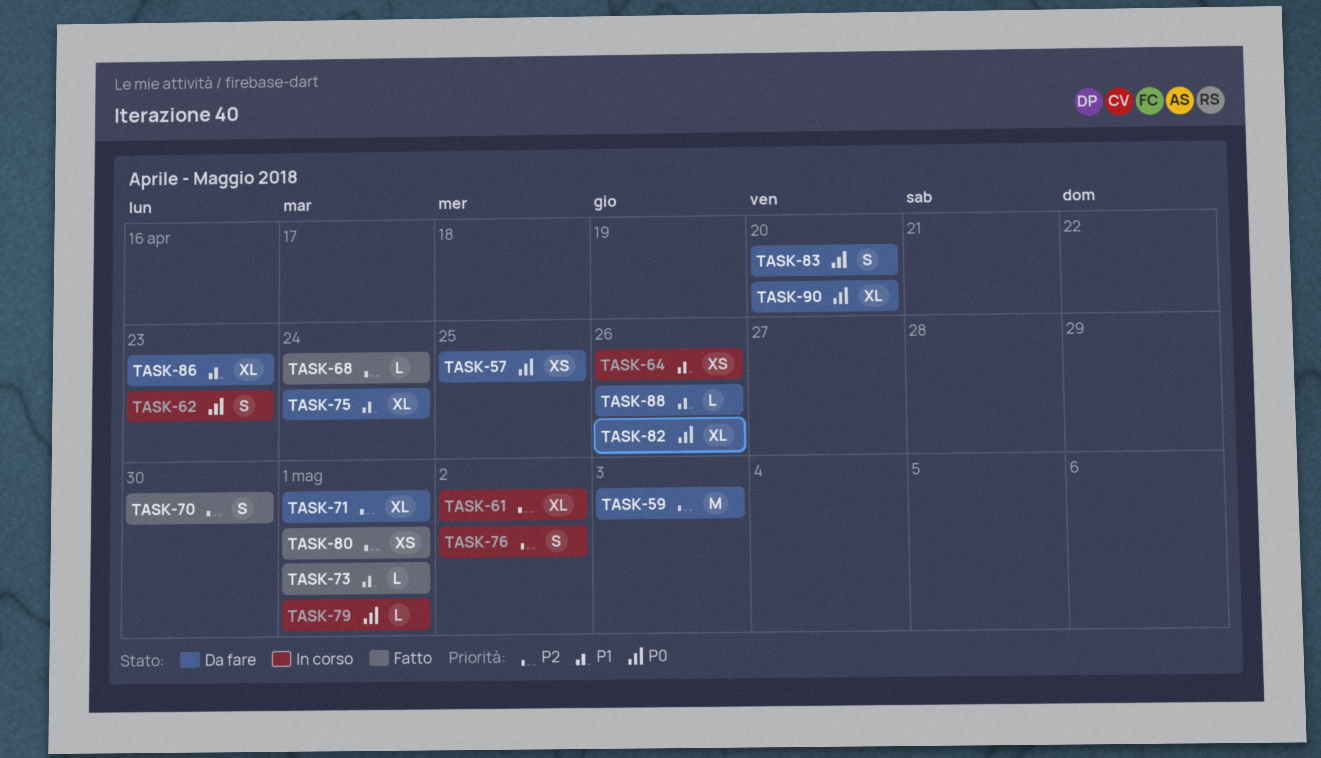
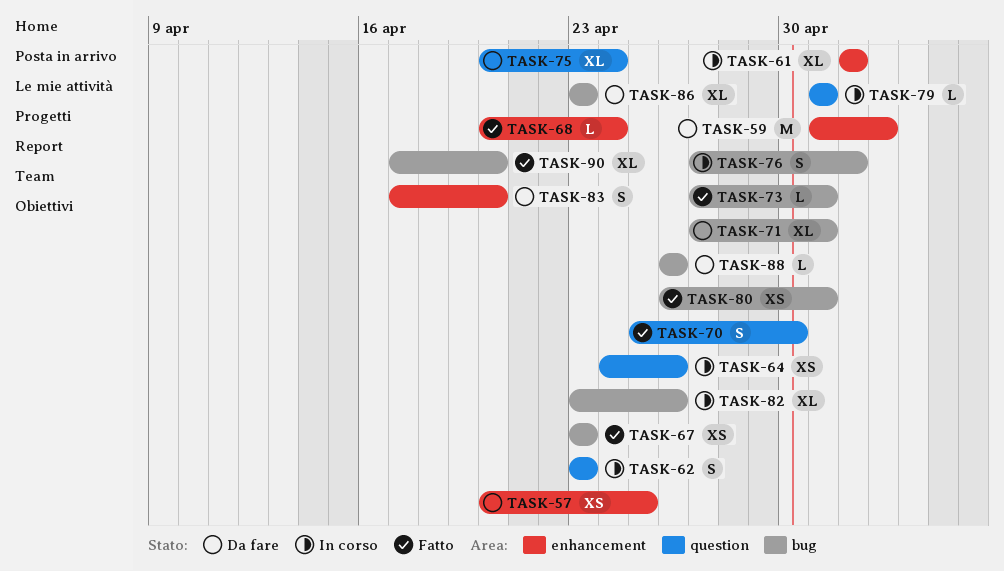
TASK-67: none -> present
TASK-82, status: Da fare -> In corso
TASK-90, status: Da fare -> Fatto

